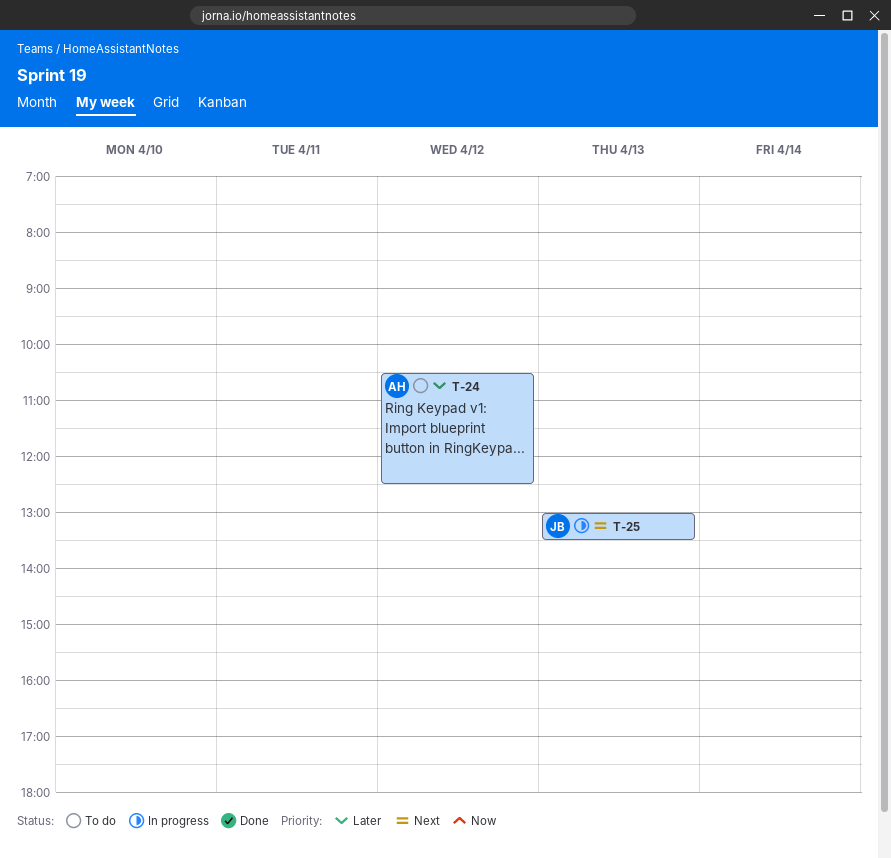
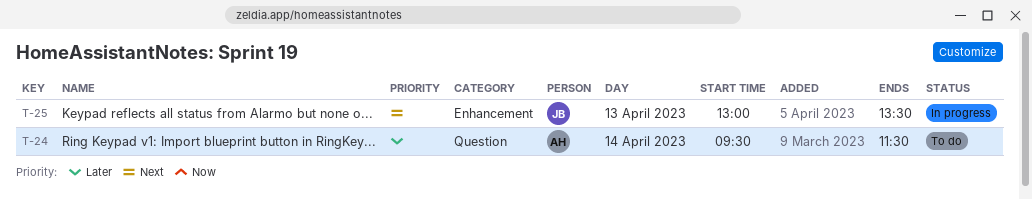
T-24, day: Apr 12 -> Apr 14
T-24, begins: 10:30 -> 09:30
T-24, ends: 12:30 -> 11:30

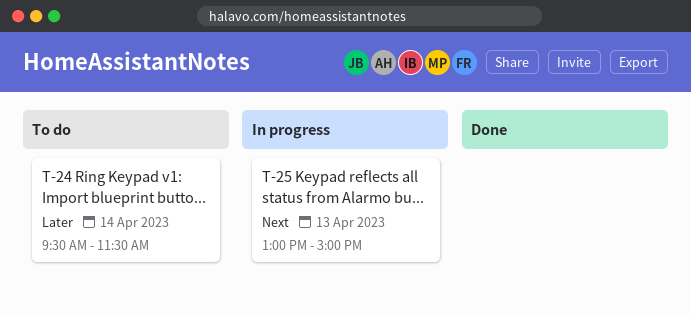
T-25, ends: 13:30 -> 15:00

